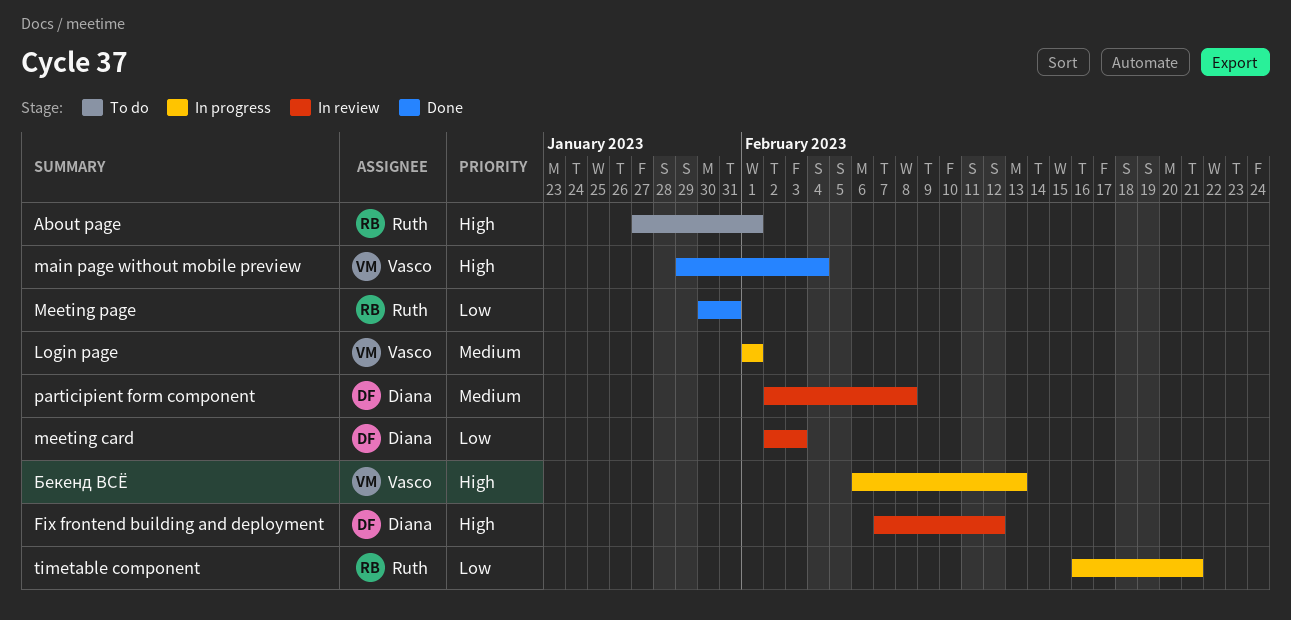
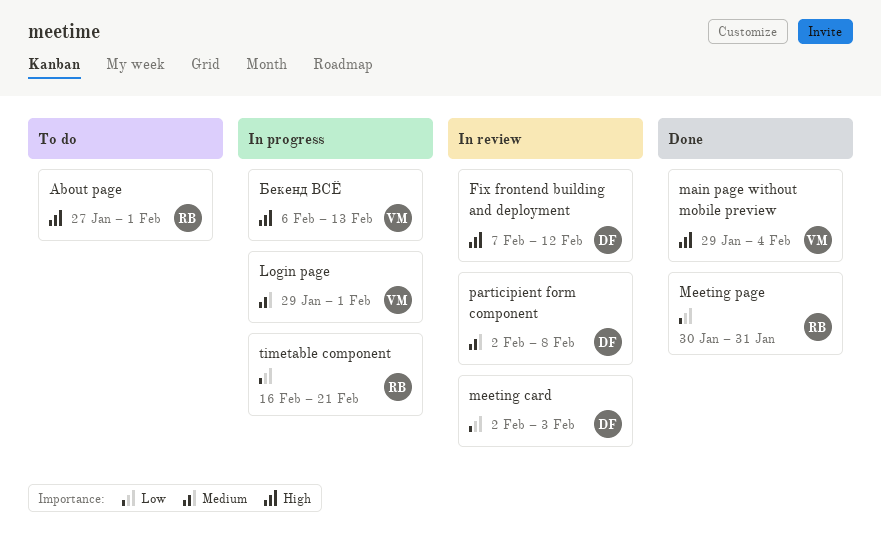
Login page, start: Feb 1 -> Jan 29

